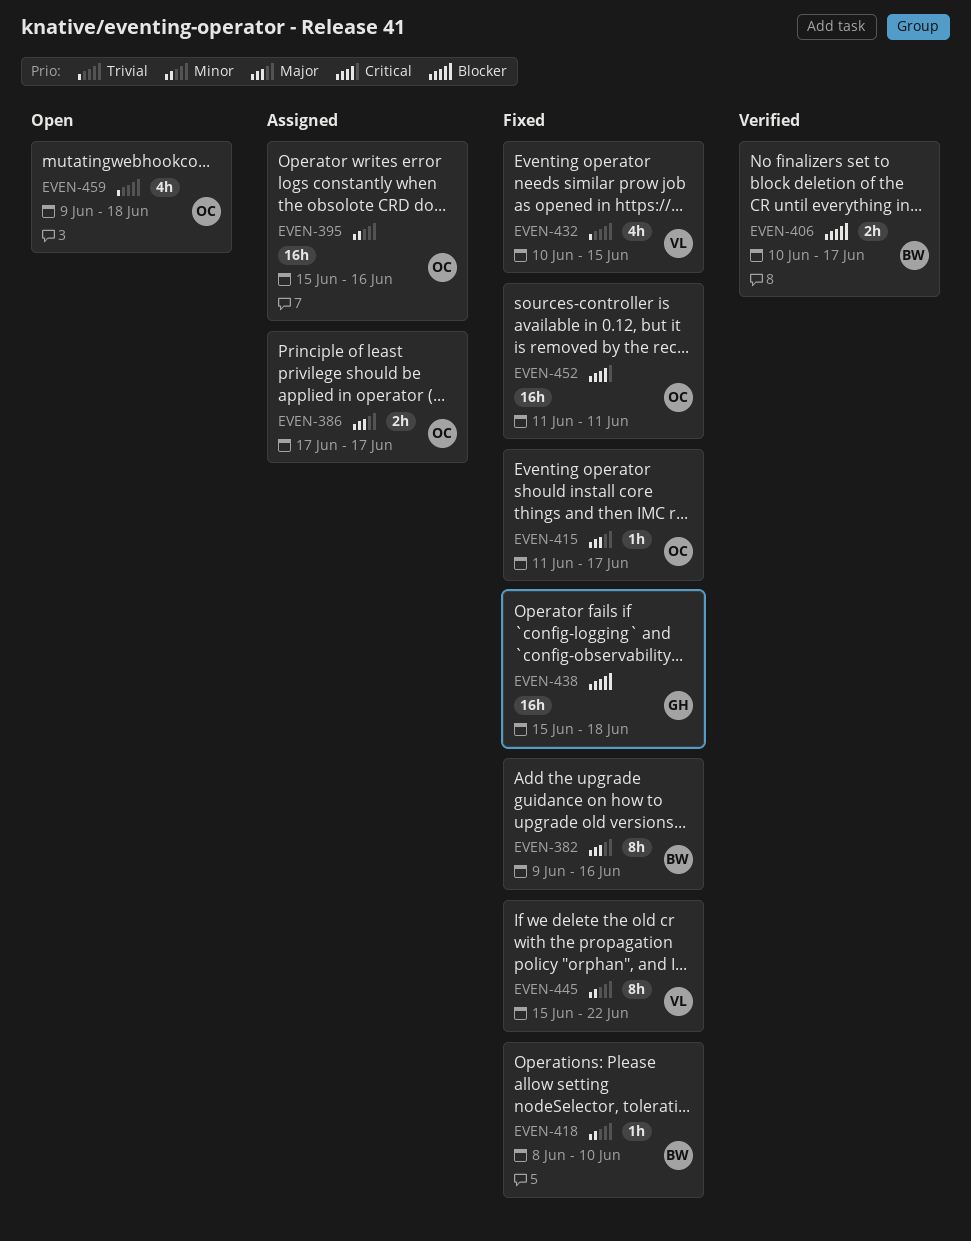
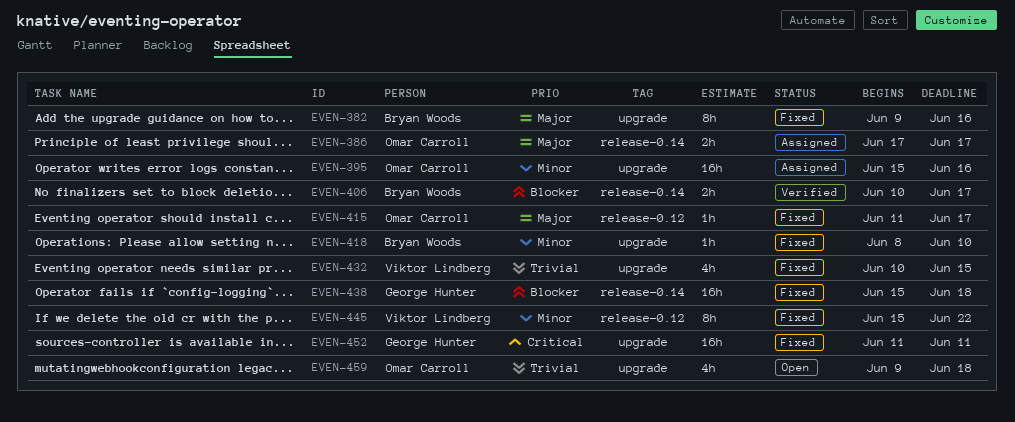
EVEN-452, owner: Omar Carroll -> George Hunter

